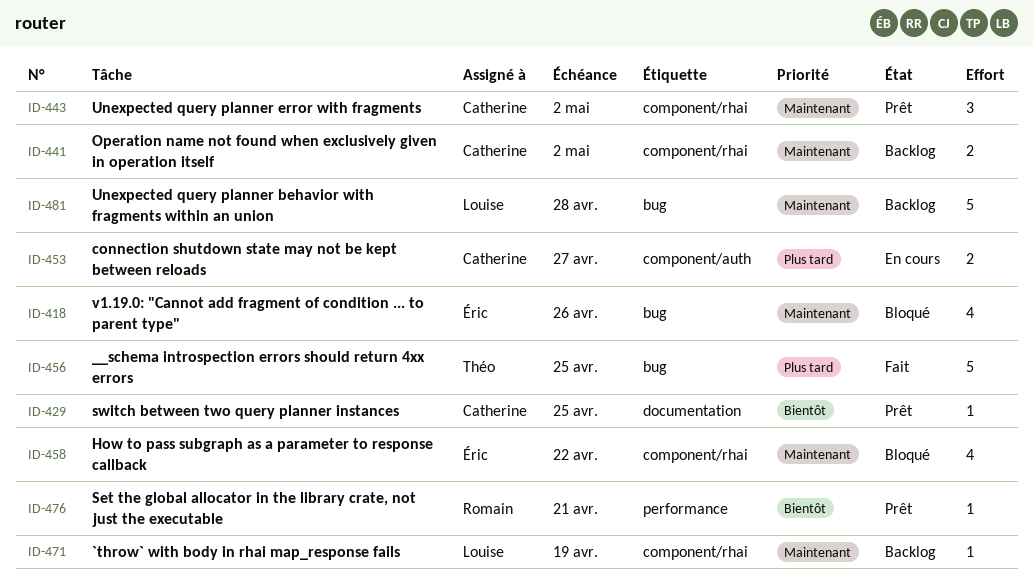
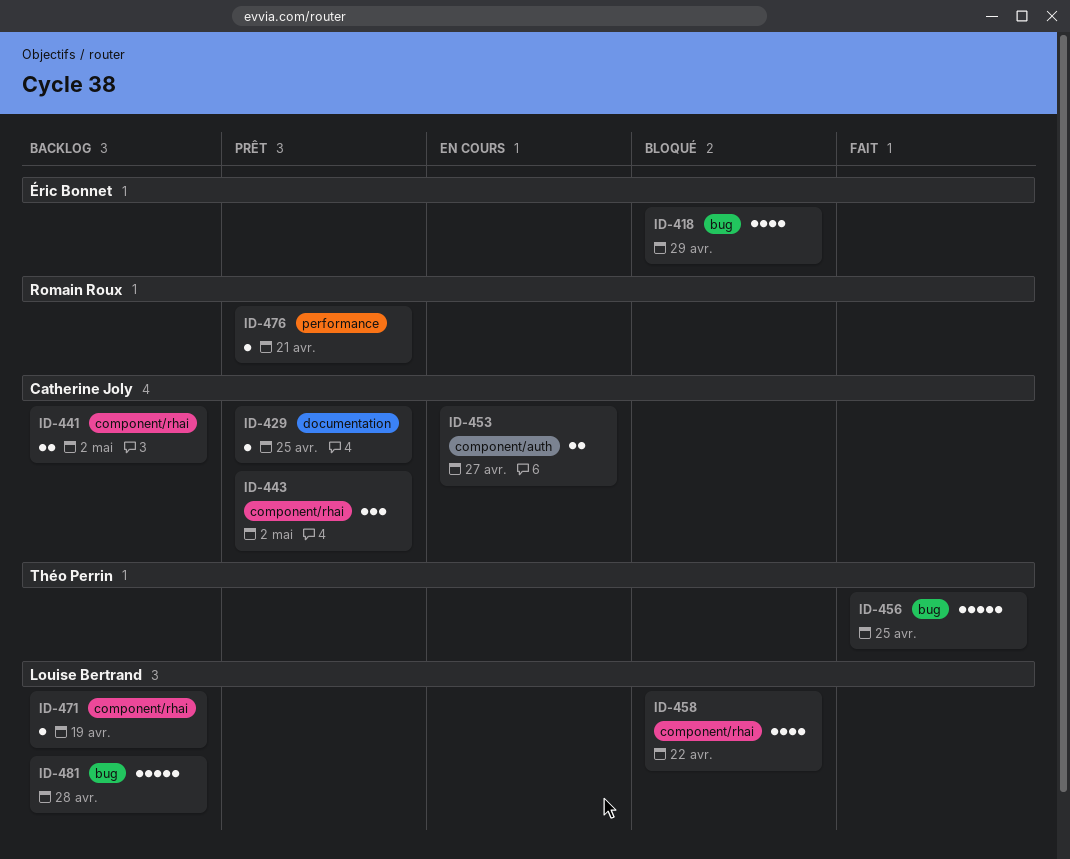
ID-418, due: Apr 26 -> Apr 29
ID-458, owner: Éric Bonnet -> Louise Bertrand

